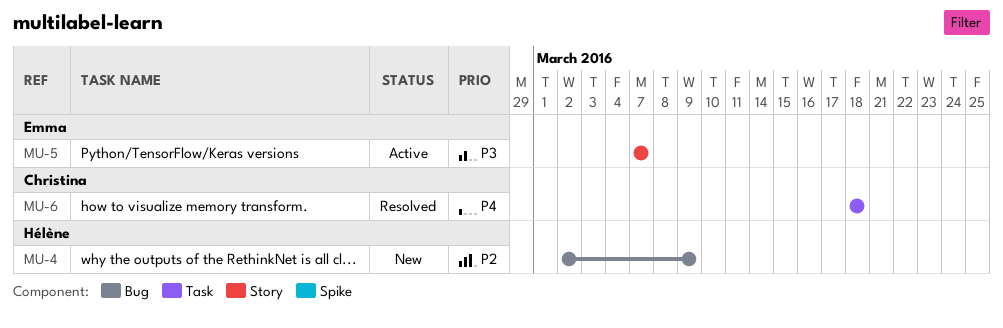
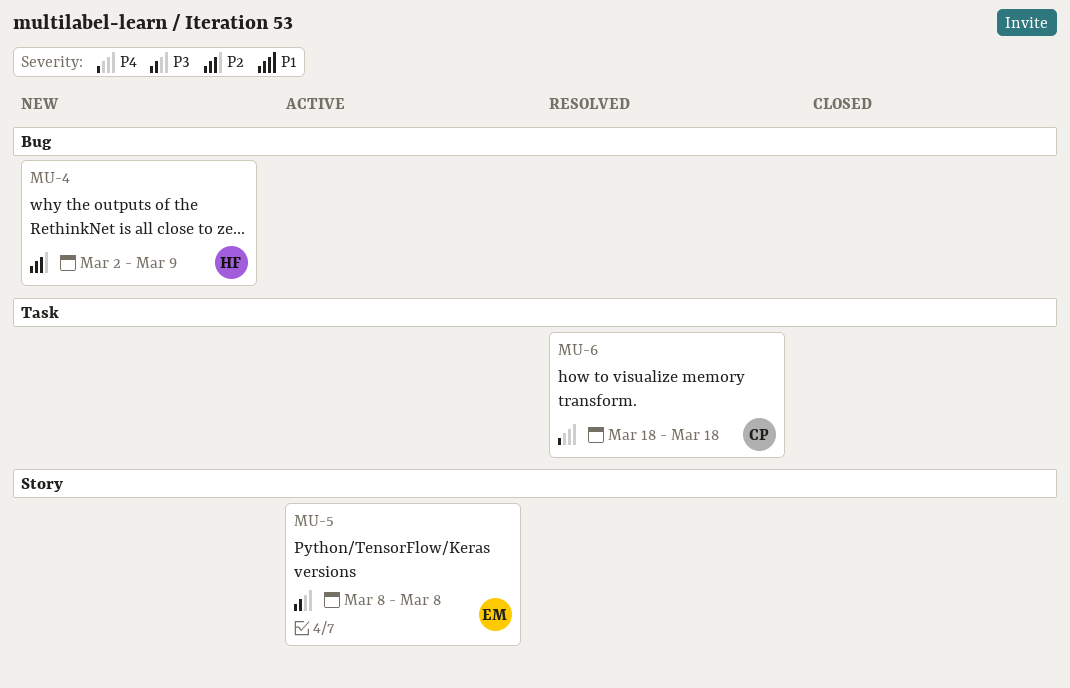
MU-5, start: Mar 7 -> Mar 8
MU-5, due: Mar 7 -> Mar 8

